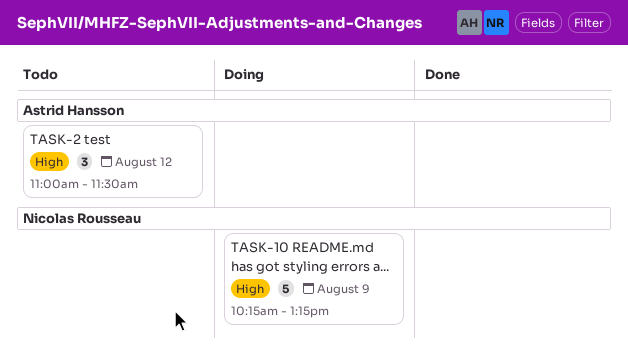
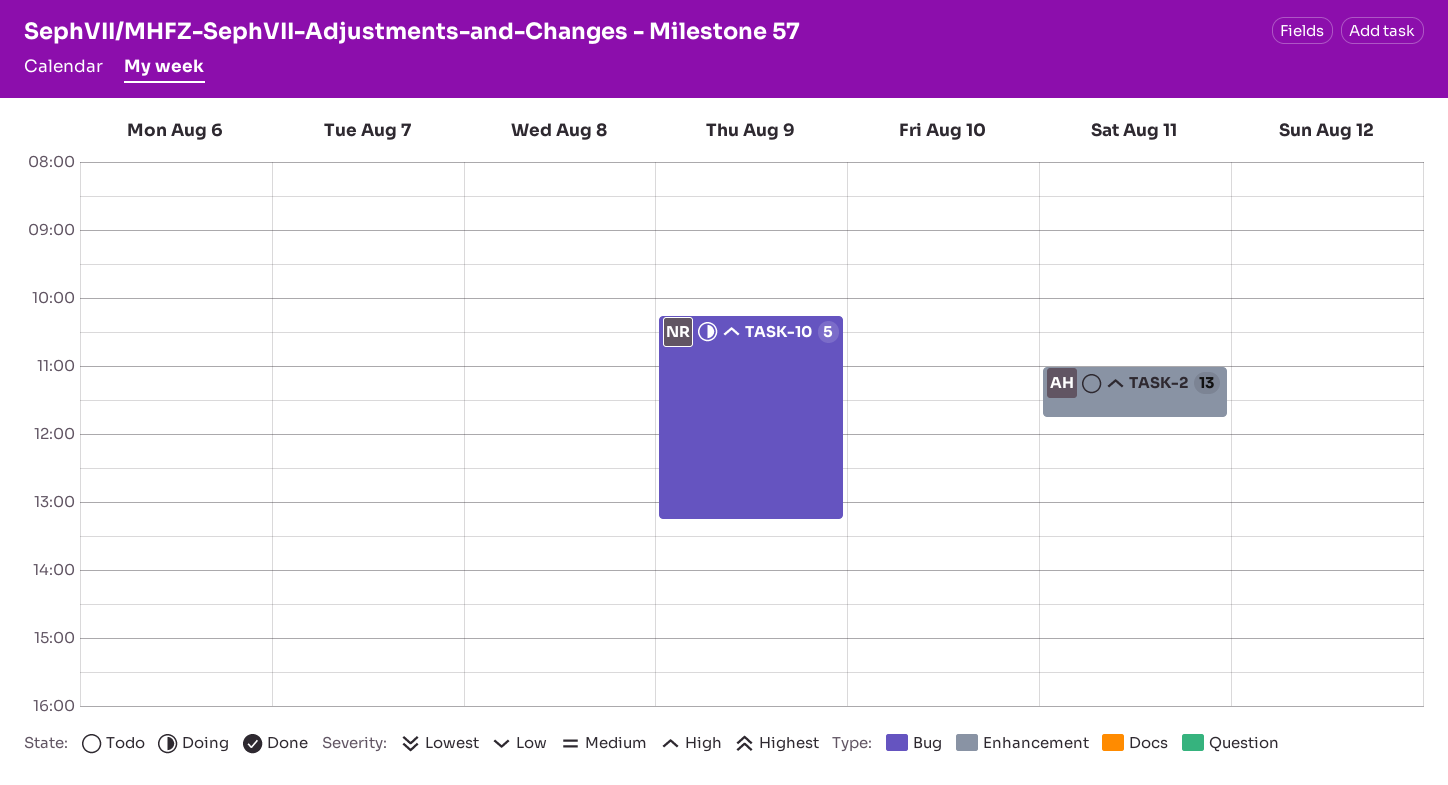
TASK-2, estimate: 3 -> 13
TASK-2, day: Aug 12 -> Aug 11
TASK-2, ends: 11:30 -> 11:45

